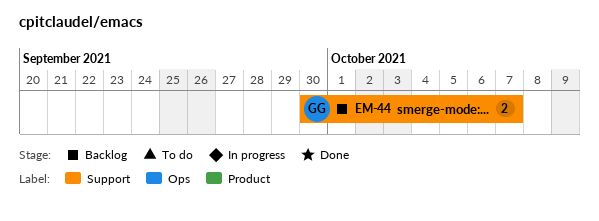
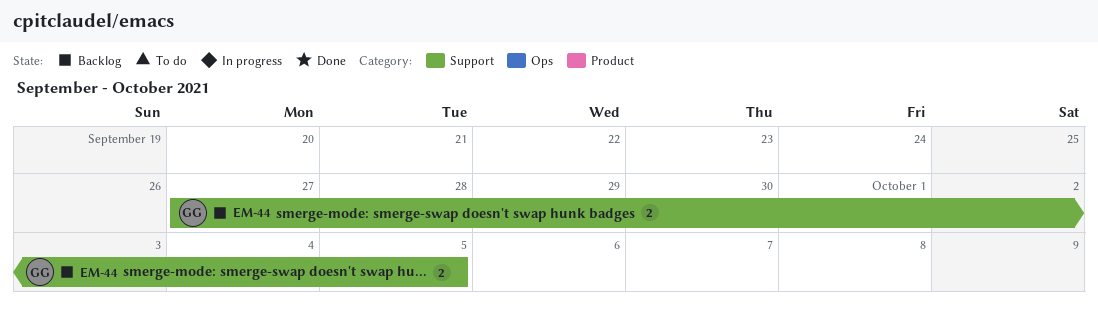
EM-44, start: Sep 30 -> Sep 27
EM-44, due: Oct 7 -> Oct 5

